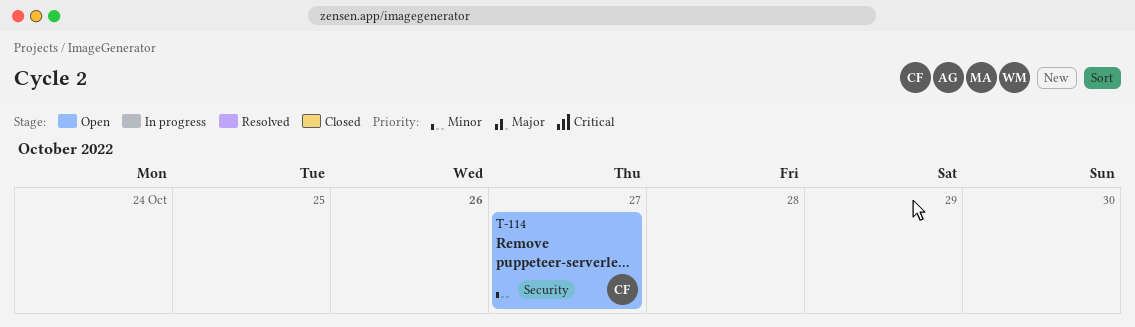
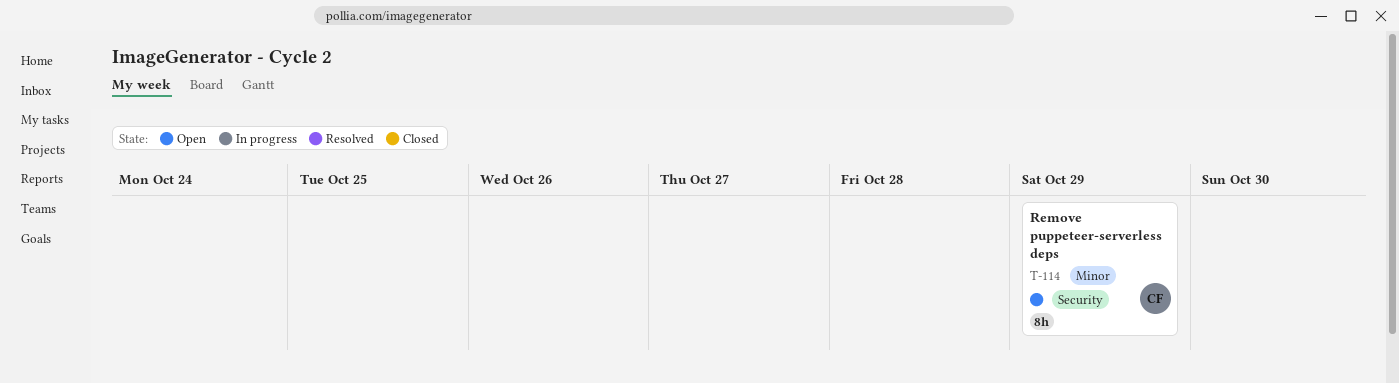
T-114, due: Oct 27 -> Oct 29

